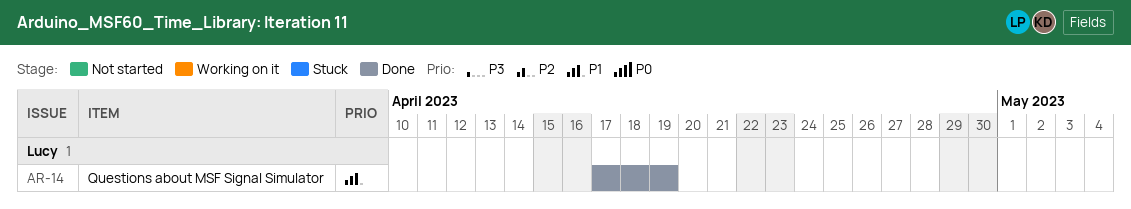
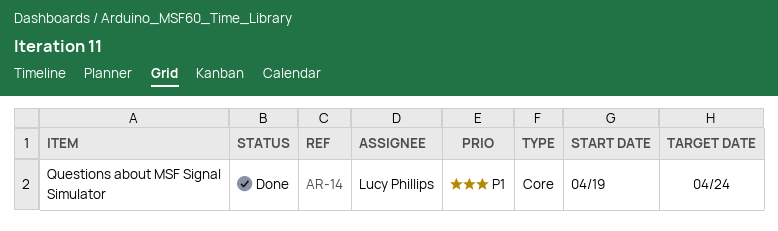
AR-14, start: Apr 17 -> Apr 19
AR-14, due: Apr 19 -> Apr 24

